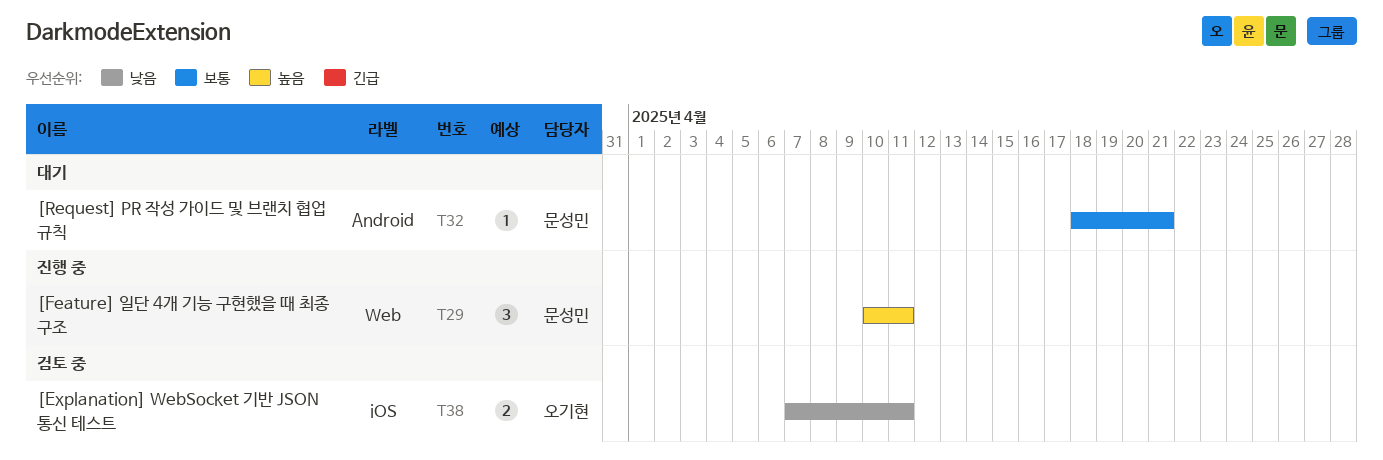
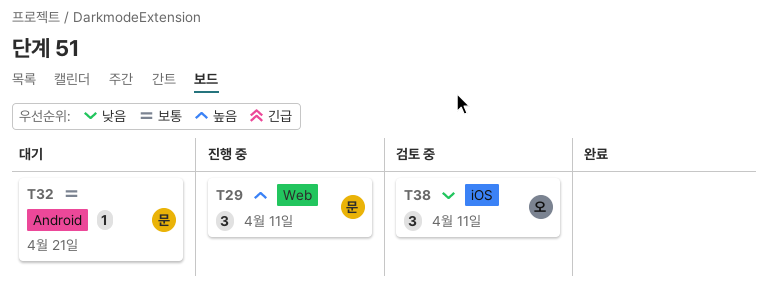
T38, estimate: 2 -> 3

